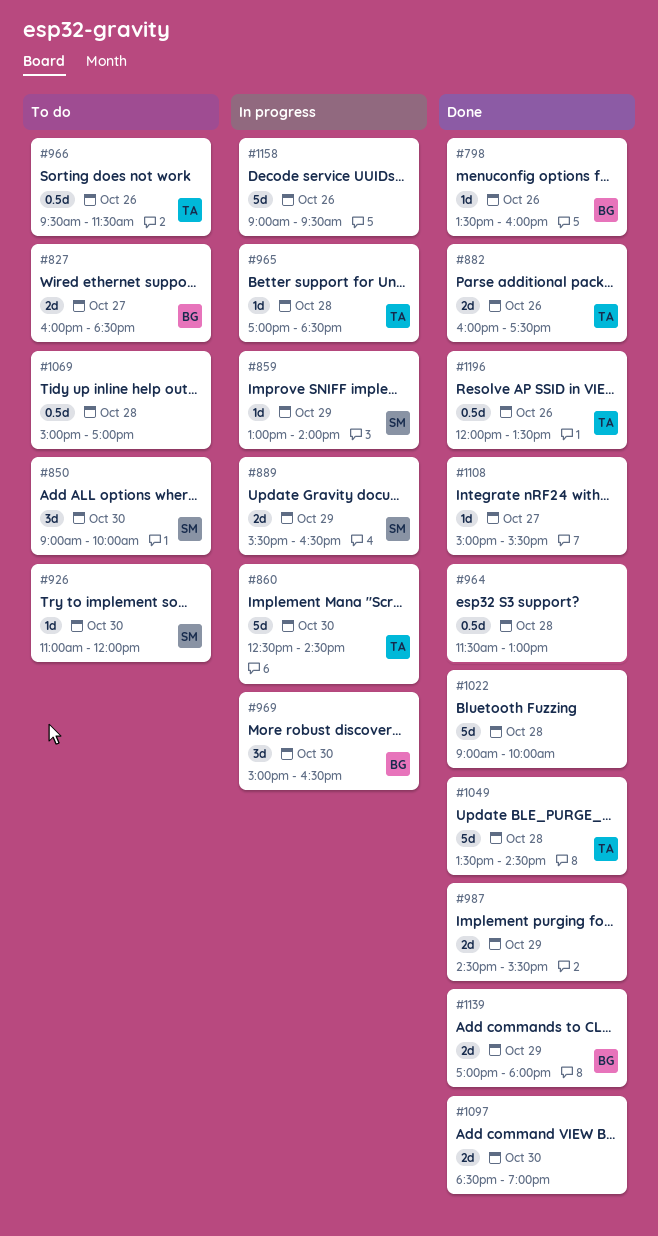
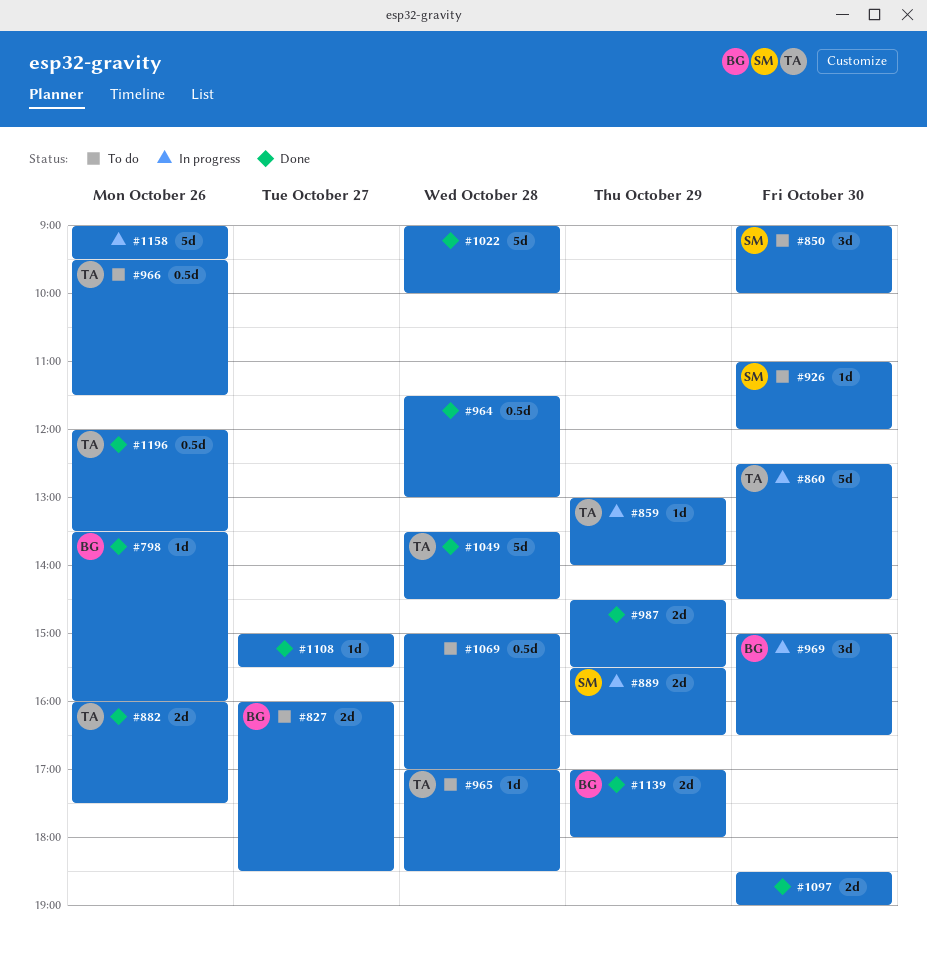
#859, owner: SM -> TA
#965, status: In progress -> To do

